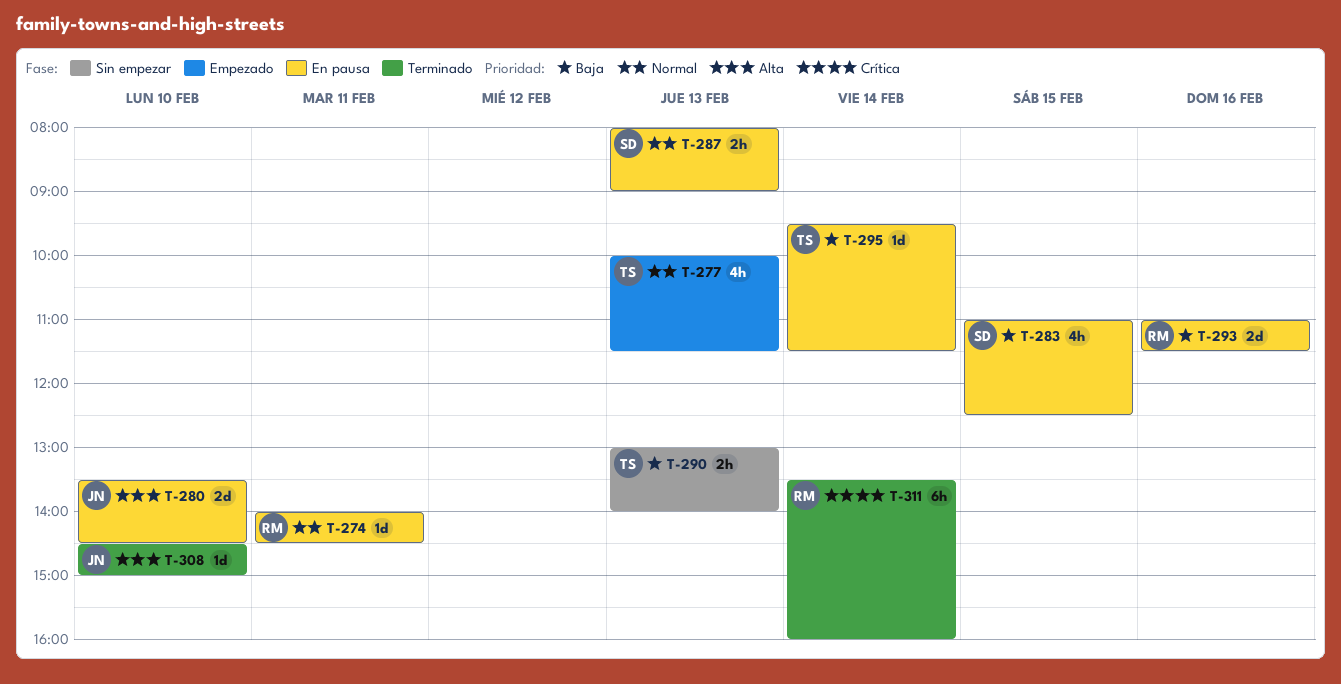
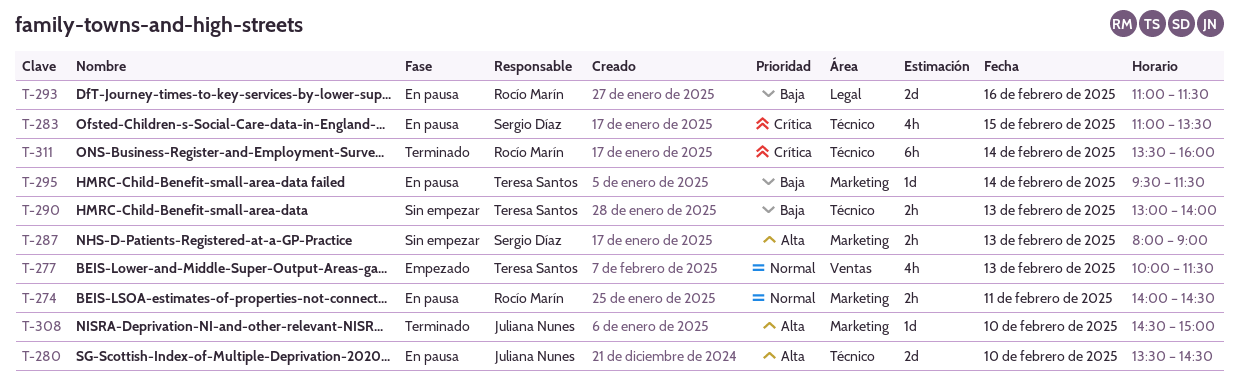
T-274, estimate: 1d -> 2h
T-283, priority: Baja -> Crítica
T-283, ends: 12:30 -> 13:30
T-287, status: En pausa -> Sin empezar
T-287, priority: Normal -> Alta

